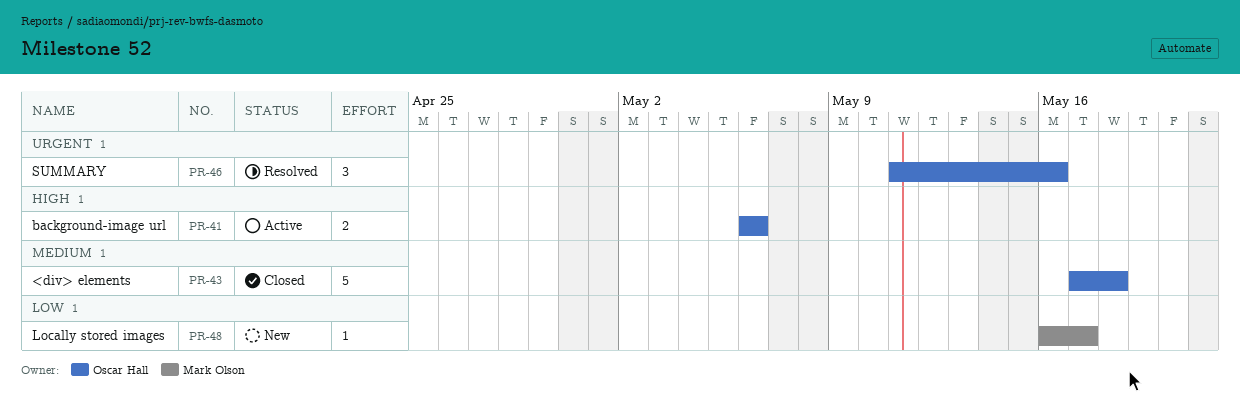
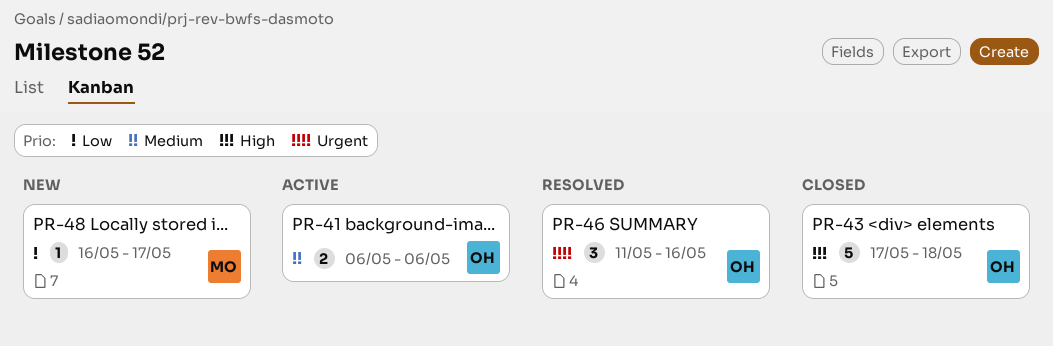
PR-41, priority: High -> Medium
PR-43, priority: Medium -> High

